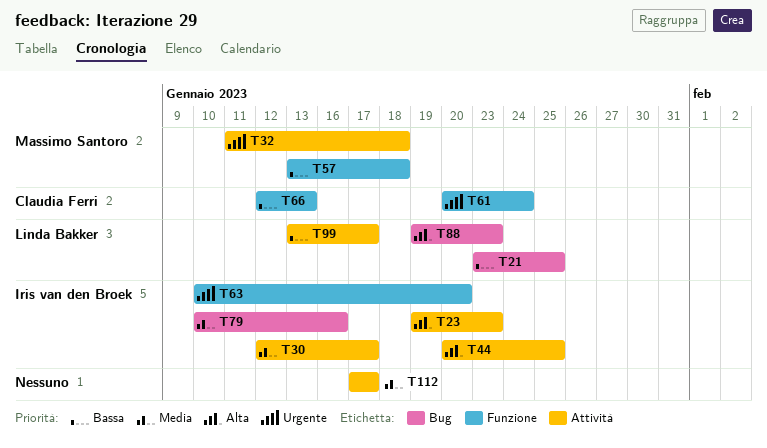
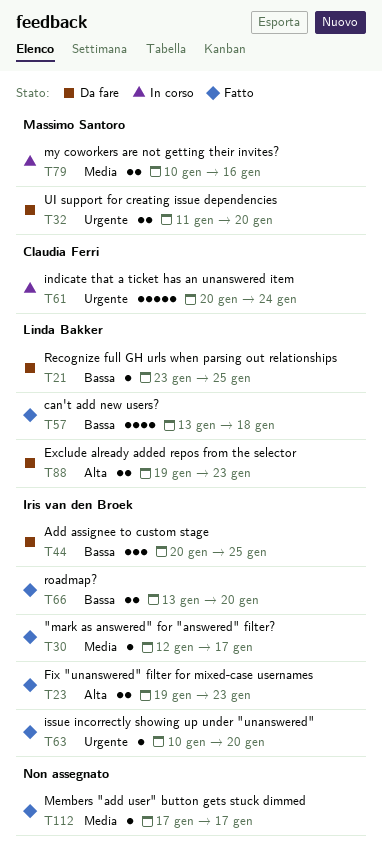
T32, due: Jan 18 -> Jan 20
T44, priority: Alta -> Bassa
T57, owner: Massimo Santoro -> Linda Bakker
T66, owner: Claudia Ferri -> Iris van den Broek
T66, start: Jan 12 -> Jan 13
T66, due: Jan 13 -> Jan 20
T79, owner: Iris van den Broek -> Massimo Santoro
T99: present -> none

